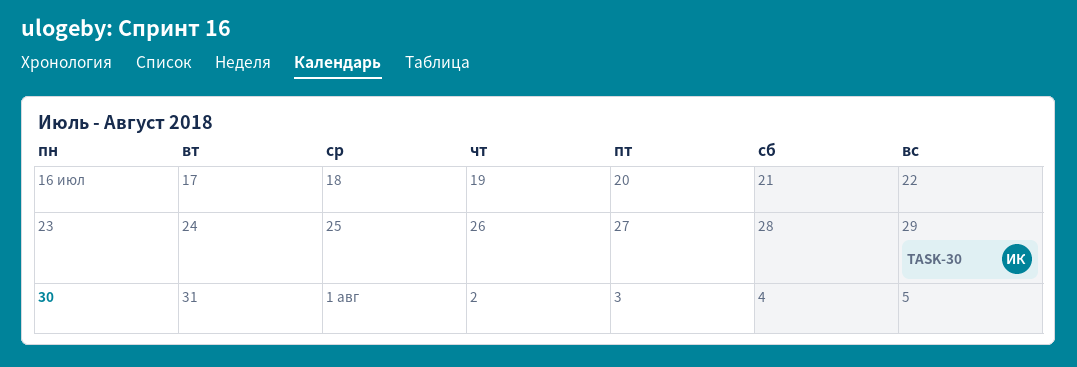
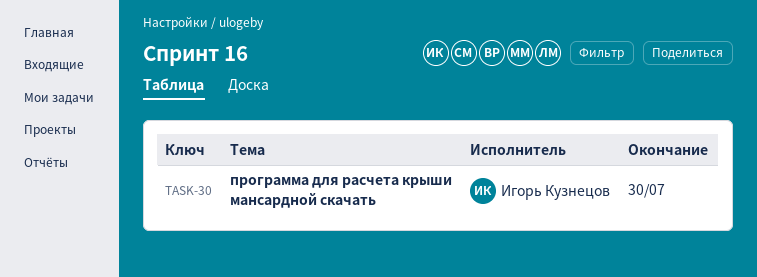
TASK-30, due: Jul 29 -> Jul 30

